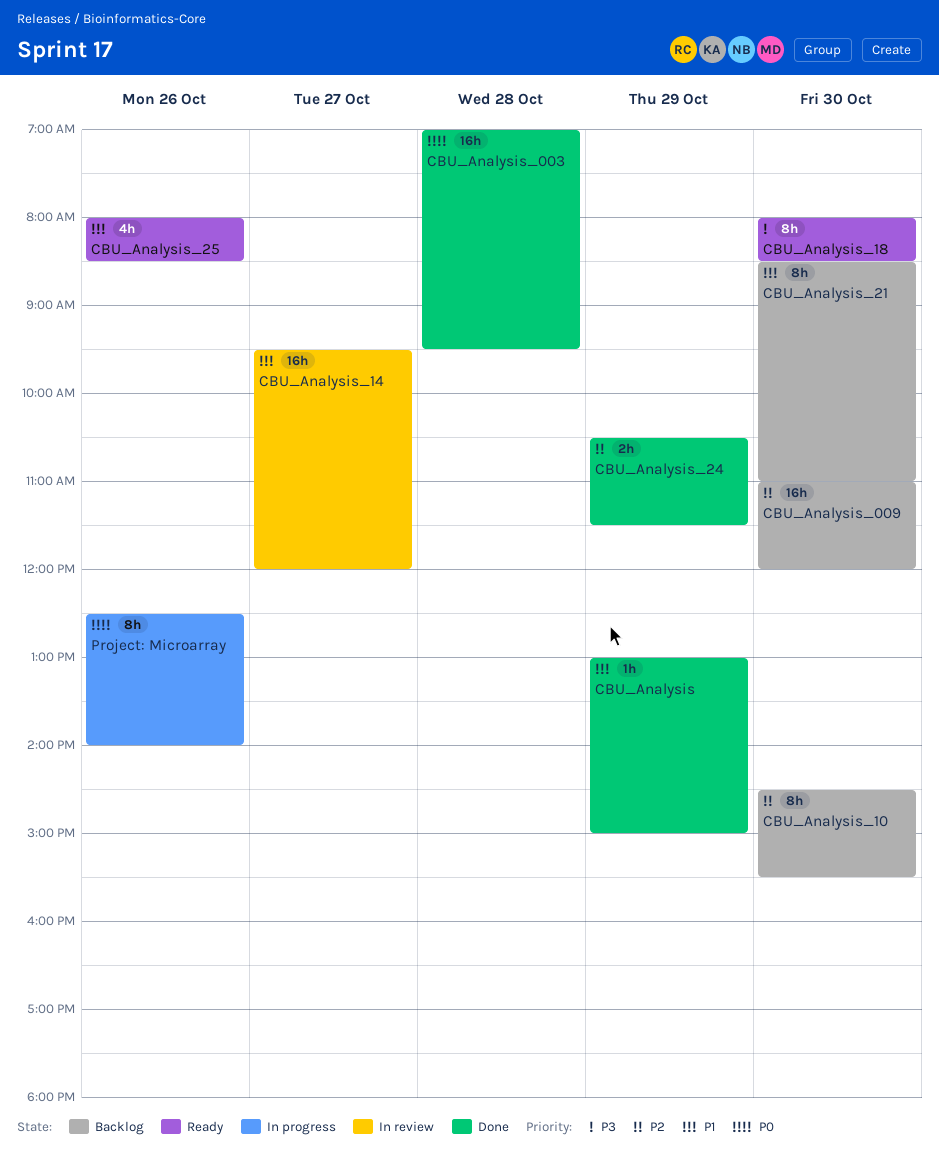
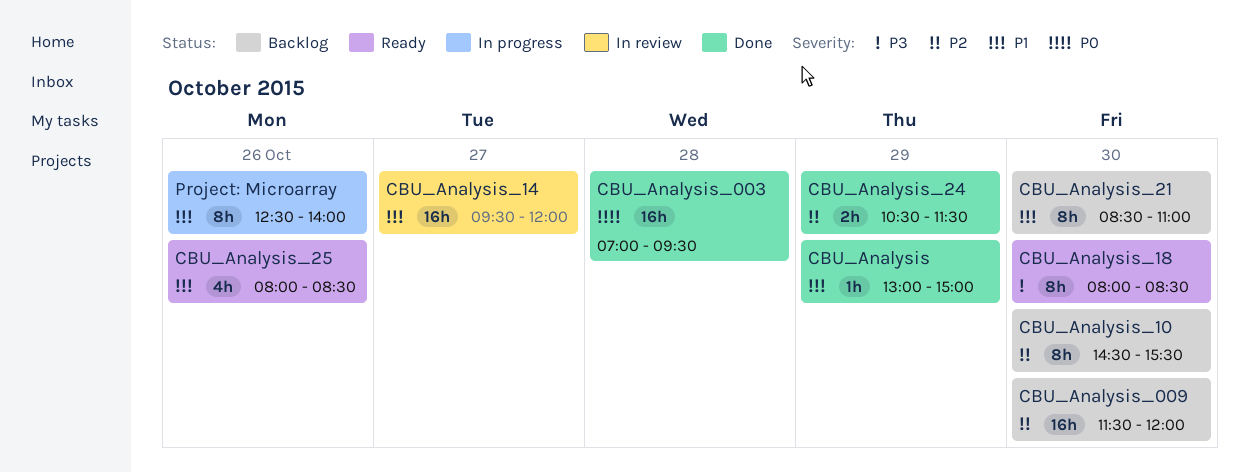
CBU_Analysis_009, begins: 11:00 -> 11:30
Project: Microarray, priority: P0 -> P1

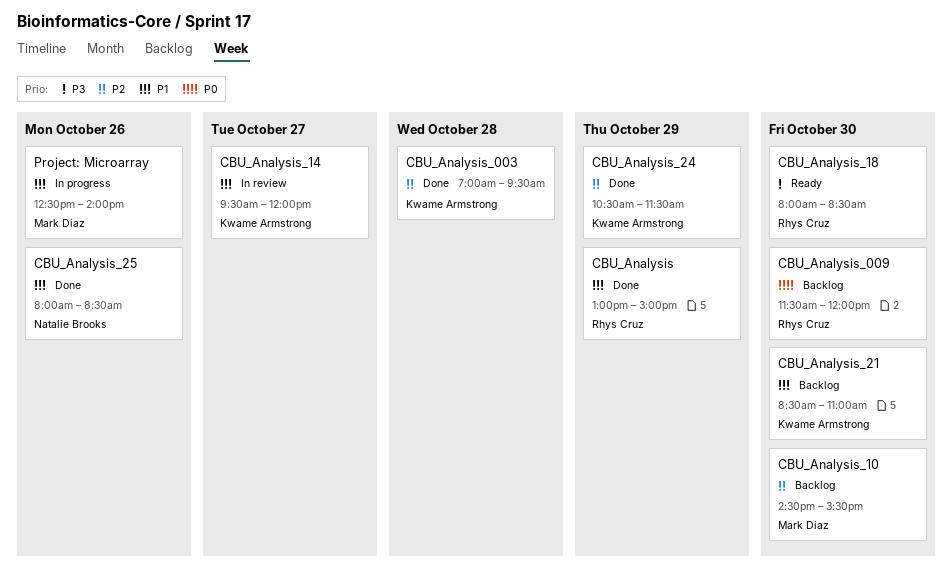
CBU_Analysis_003, priority: P0 -> P2
CBU_Analysis_009, priority: P2 -> P0
CBU_Analysis_25, status: Ready -> Done

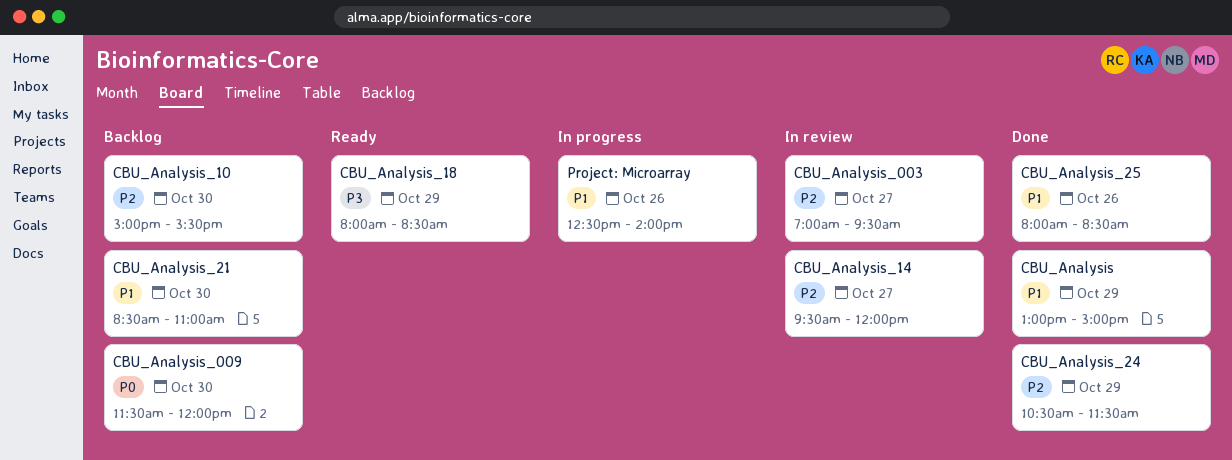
CBU_Analysis_003, status: Done -> In review
CBU_Analysis_003, day: Oct 28 -> Oct 27
CBU_Analysis_10, begins: 14:30 -> 15:00
CBU_Analysis_14, priority: P1 -> P2
CBU_Analysis_18, day: Oct 30 -> Oct 29

